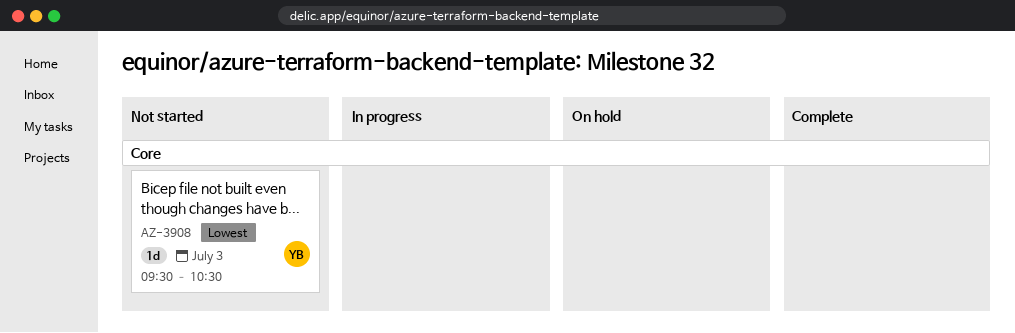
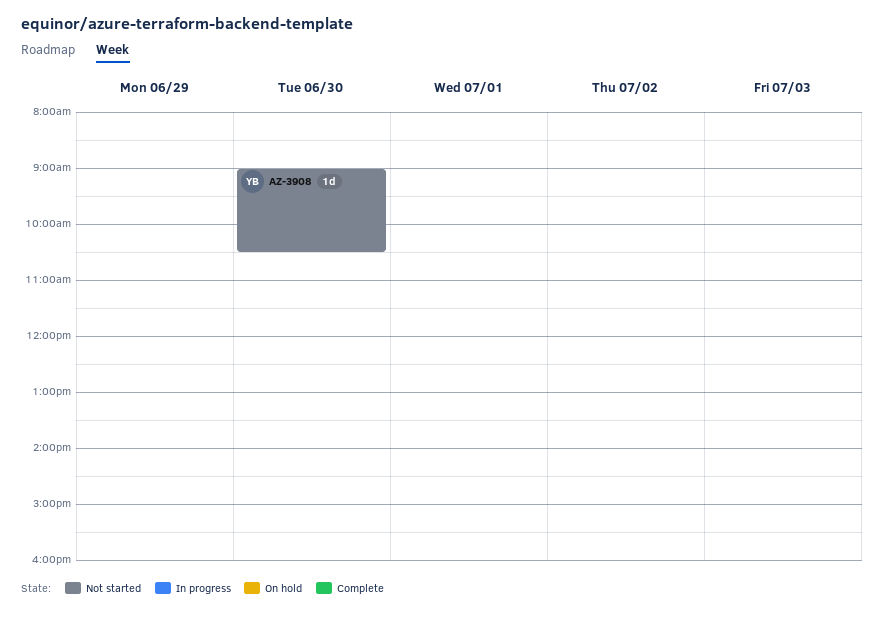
AZ-3908, day: Jul 3 -> Jun 30
AZ-3908, begins: 09:30 -> 09:00

